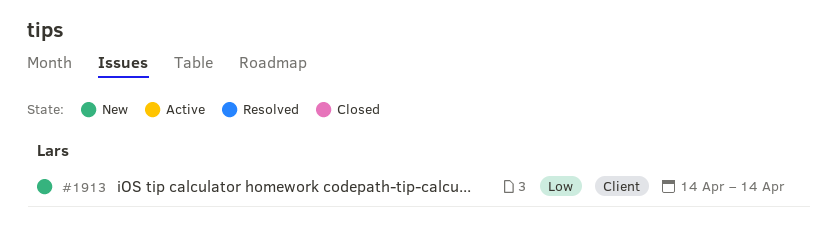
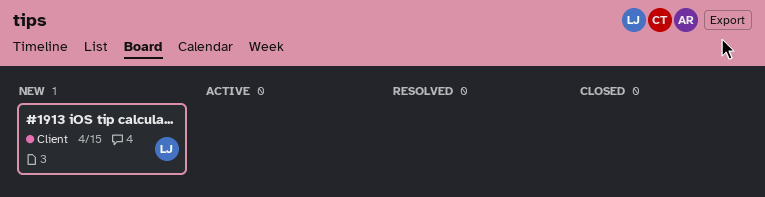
#1913, due: Apr 14 -> Apr 15

